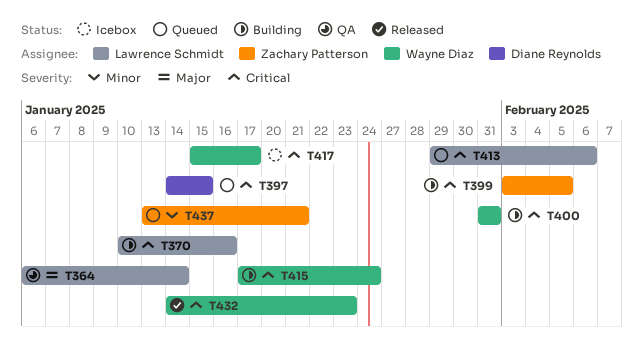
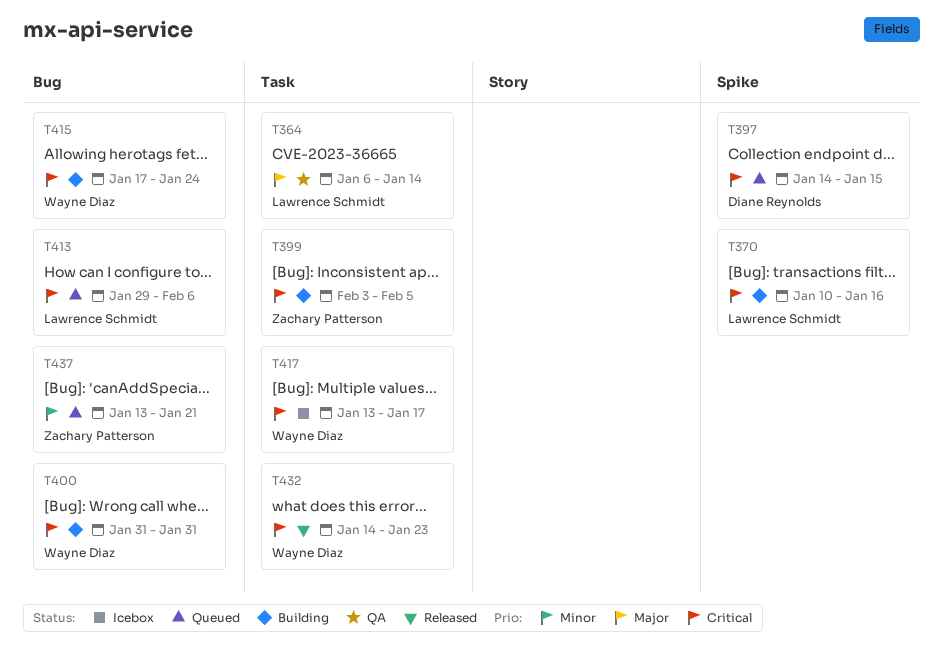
T417, start: Jan 15 -> Jan 13

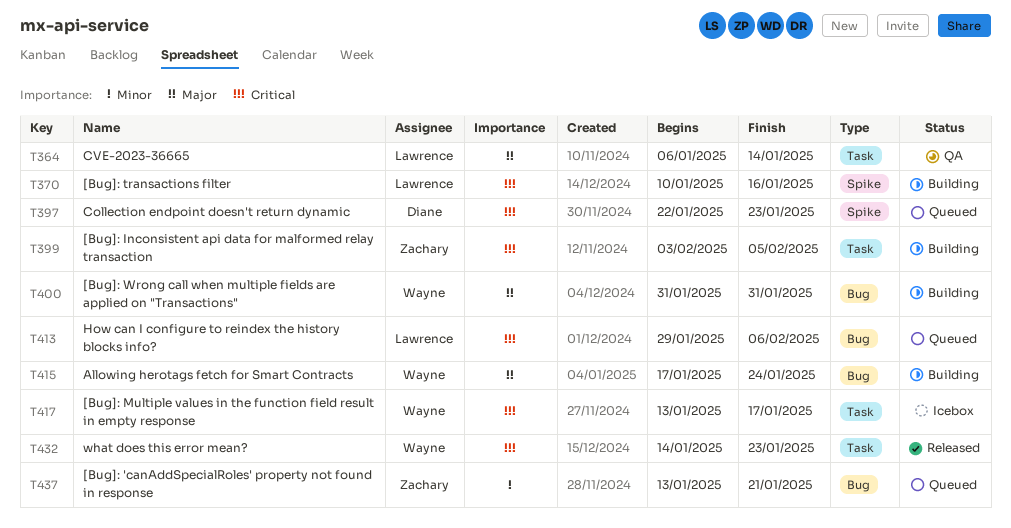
T397, start: Jan 14 -> Jan 22
T397, due: Jan 15 -> Jan 23
T400, priority: Critical -> Major
T415, priority: Critical -> Major

